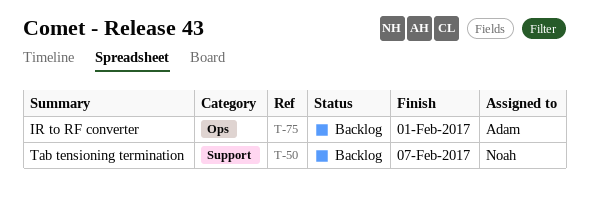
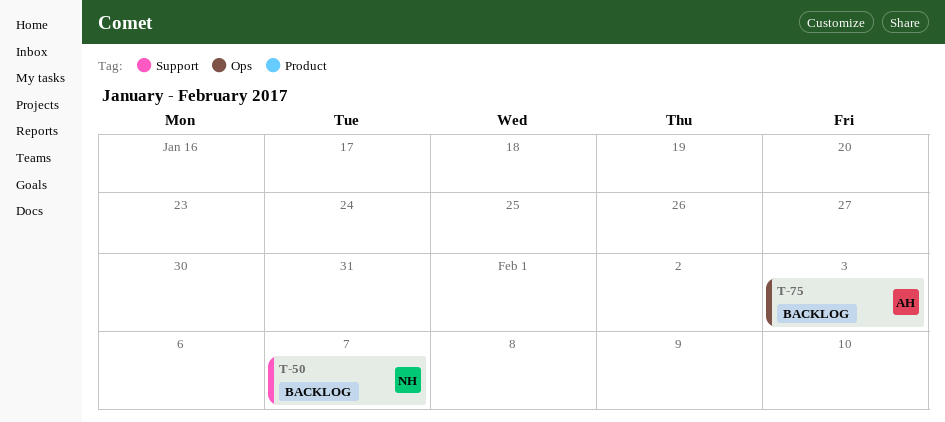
T-75, due: Feb 1 -> Feb 3

